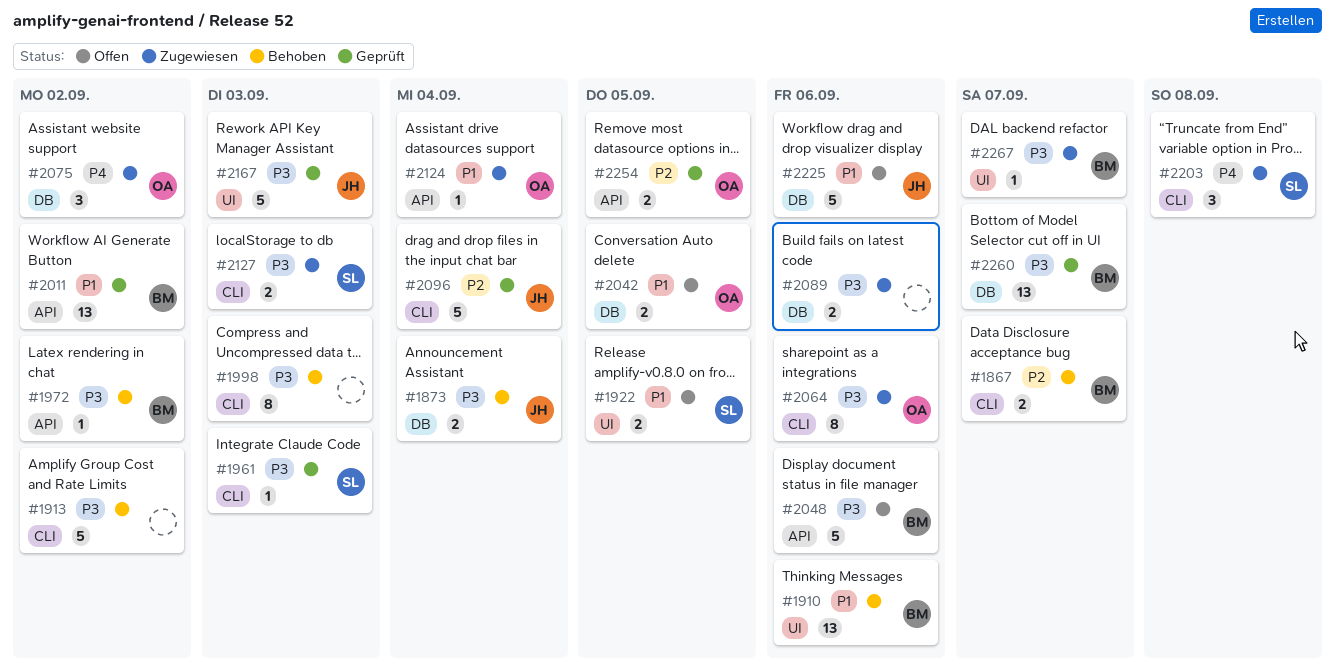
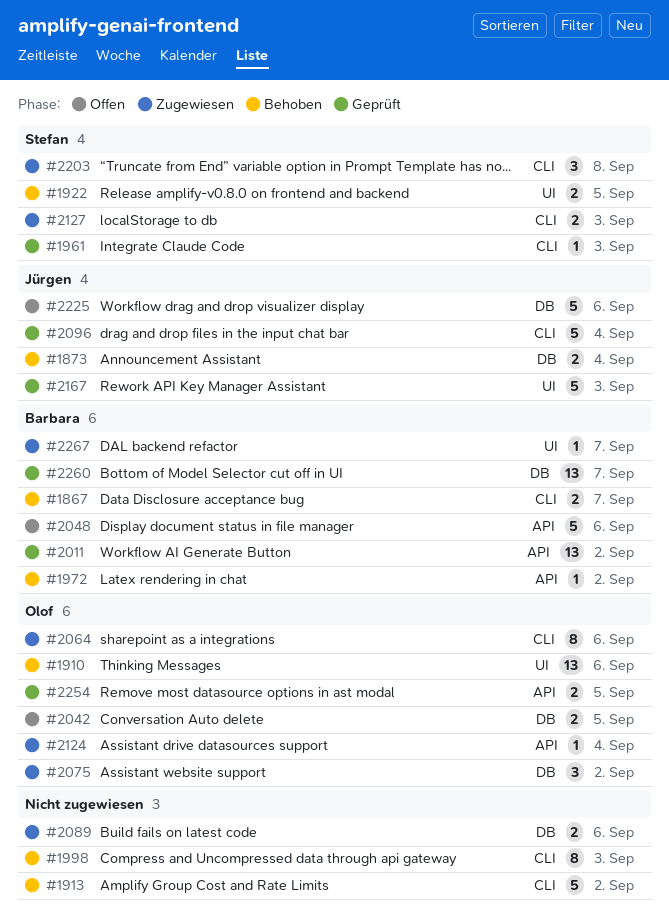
#1910, owner: Barbara -> Olof
#1922, status: Offen -> Behoben

